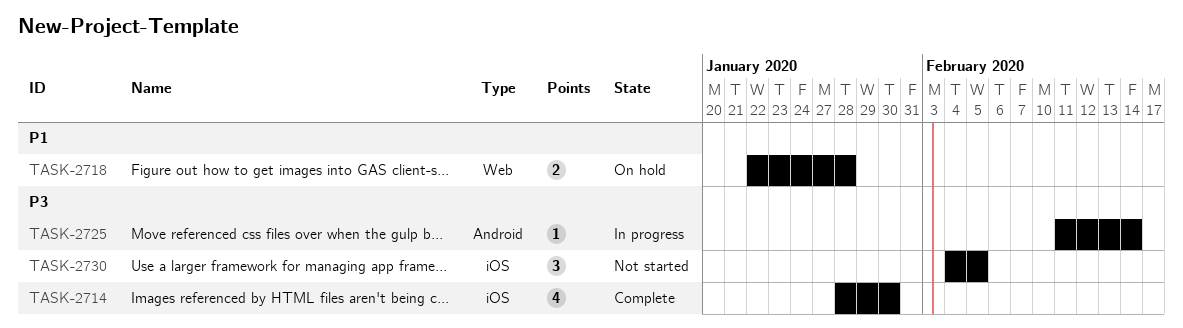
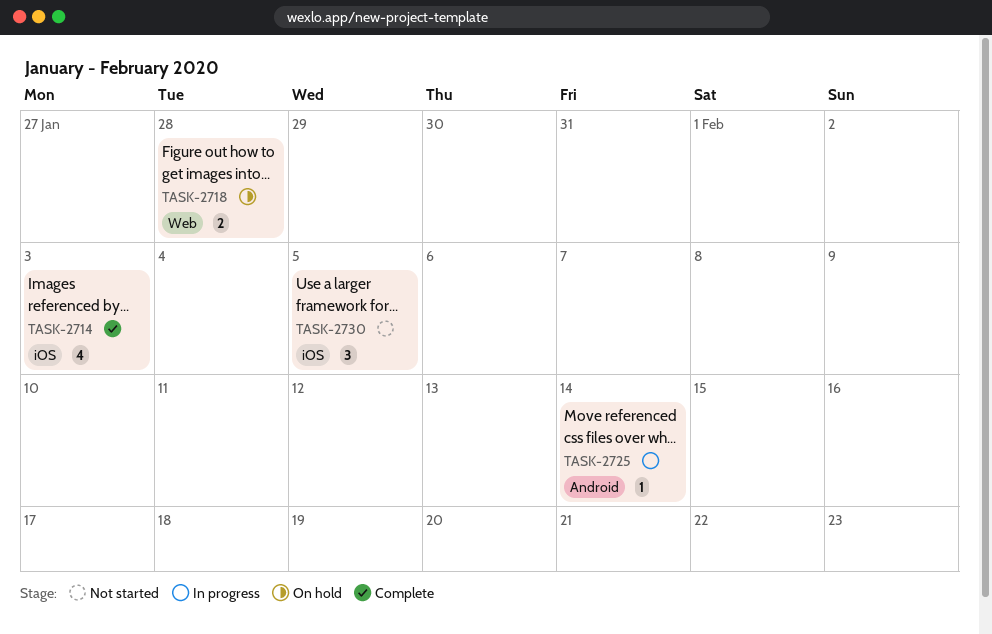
TASK-2714, due: Jan 30 -> Feb 3

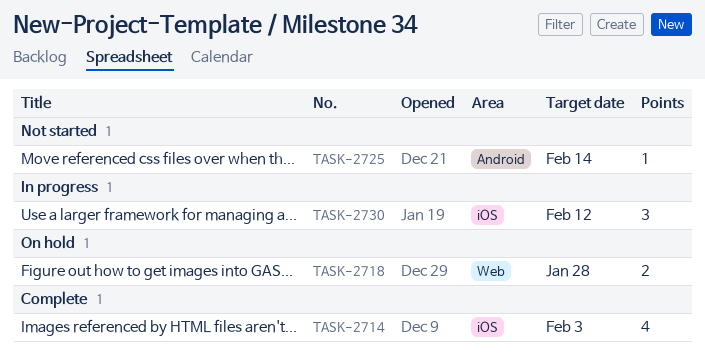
TASK-2725, status: In progress -> Not started
TASK-2730, status: Not started -> In progress
TASK-2730, due: Feb 5 -> Feb 12

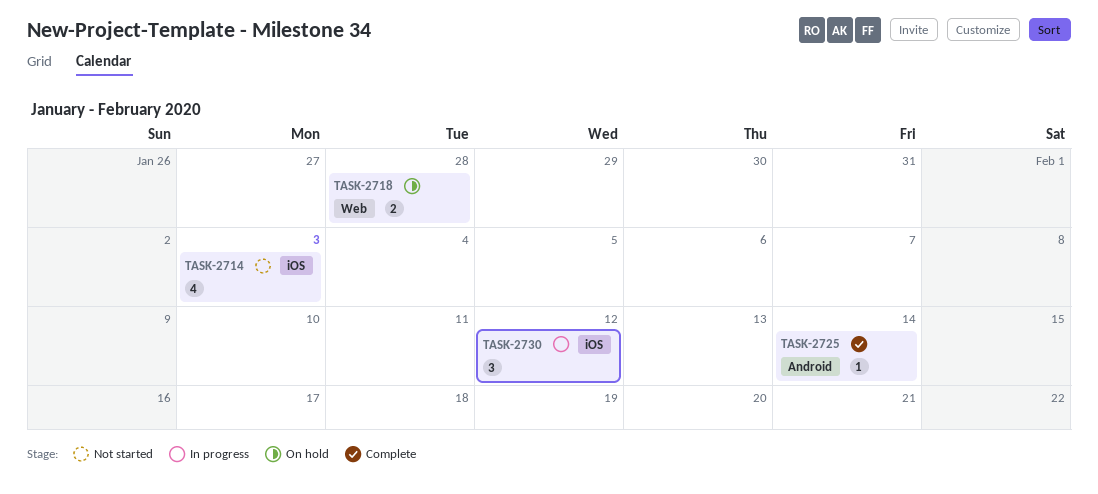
TASK-2714, status: Complete -> Not started
TASK-2725, status: Not started -> Complete

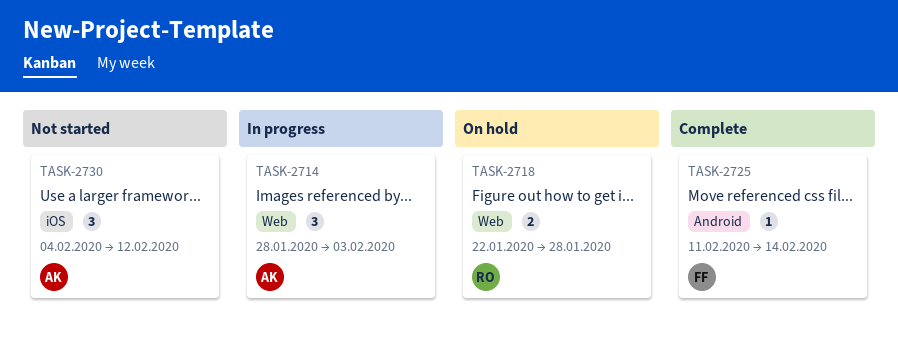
TASK-2714, status: Not started -> In progress
TASK-2714, label: iOS -> Web
TASK-2714, estimate: 4 -> 3
TASK-2730, status: In progress -> Not started

